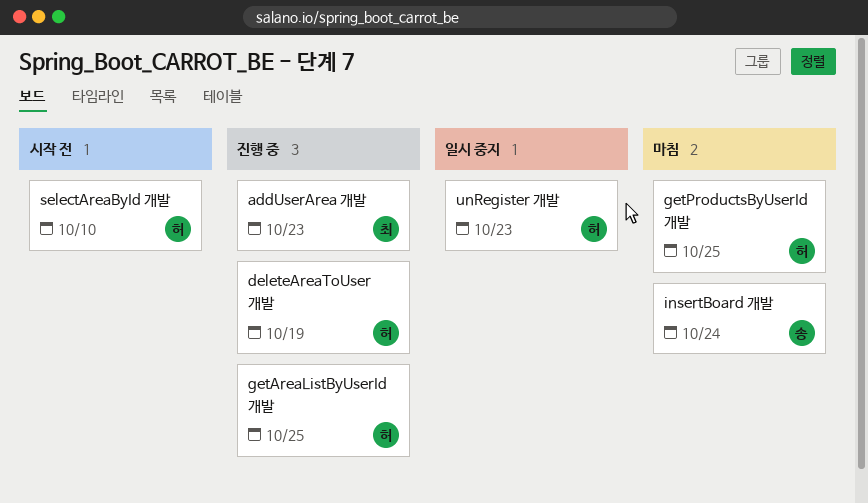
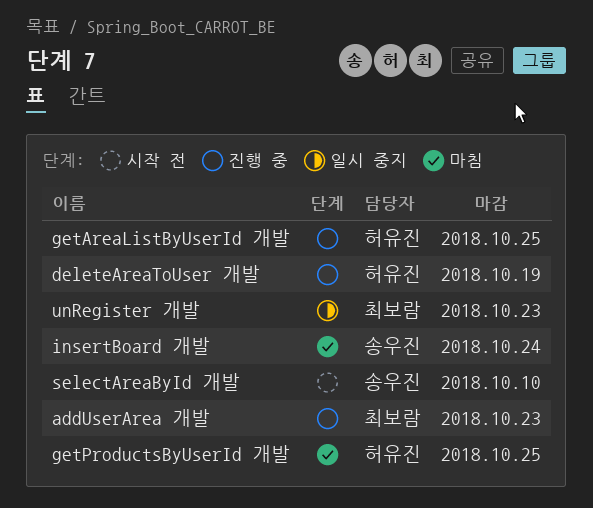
selectAreaById 개발, owner: 허유진 -> 송우진
unRegister 개발, owner: 허유진 -> 최보람

